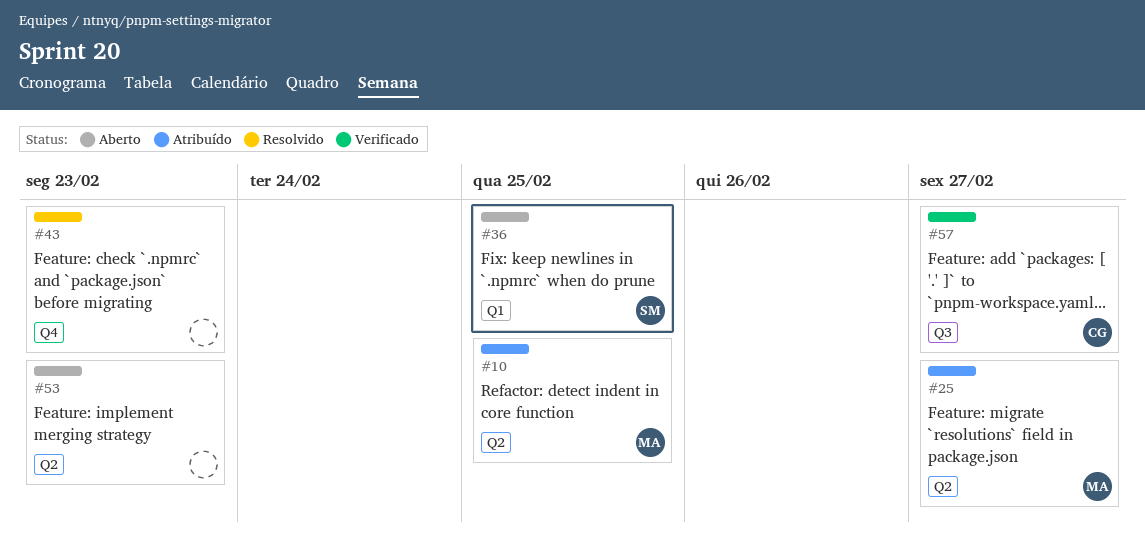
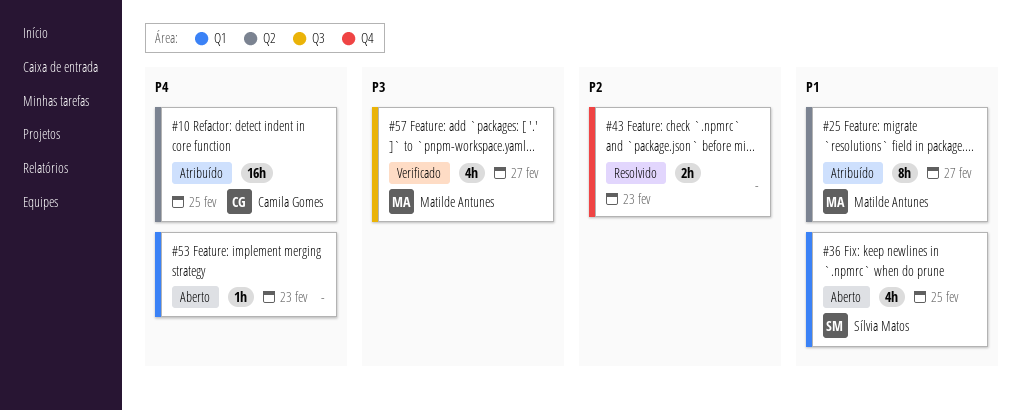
#10, owner: Matilde Antunes -> Camila Gomes
#53, label: Q2 -> Q1
#57, owner: Camila Gomes -> Matilde Antunes

